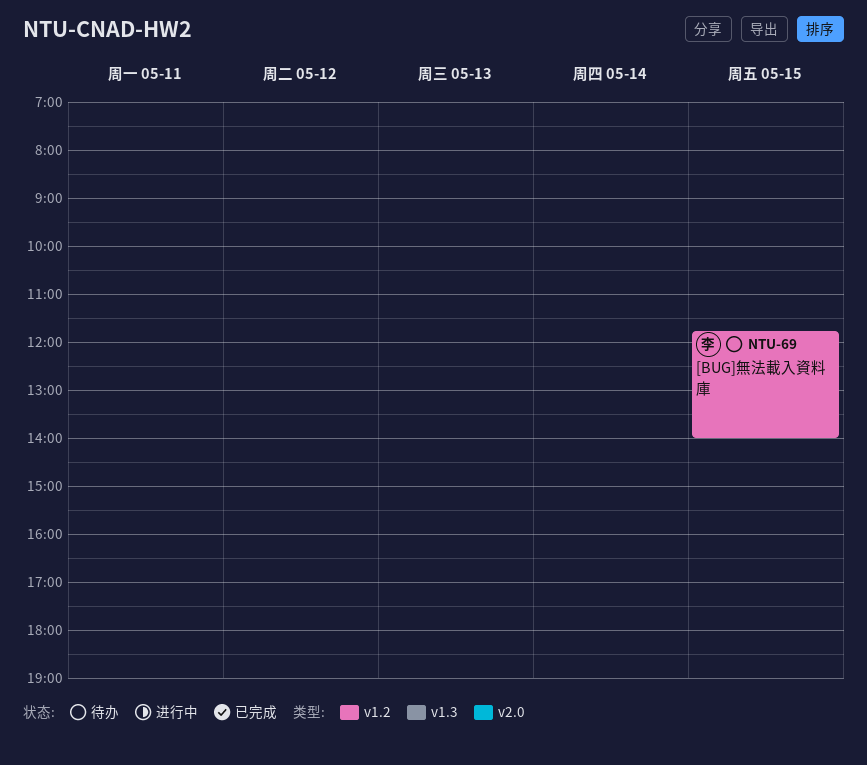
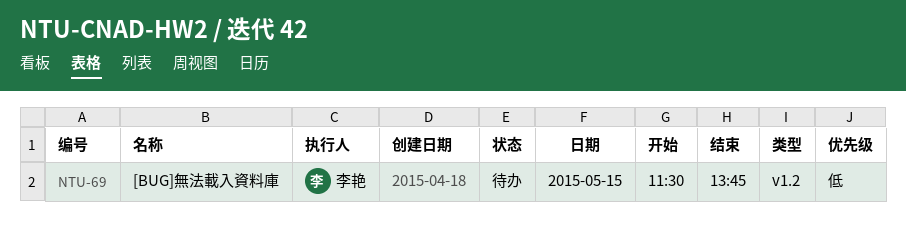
NTU-69, begins: 11:45 -> 11:30
NTU-69, ends: 14:00 -> 13:45

